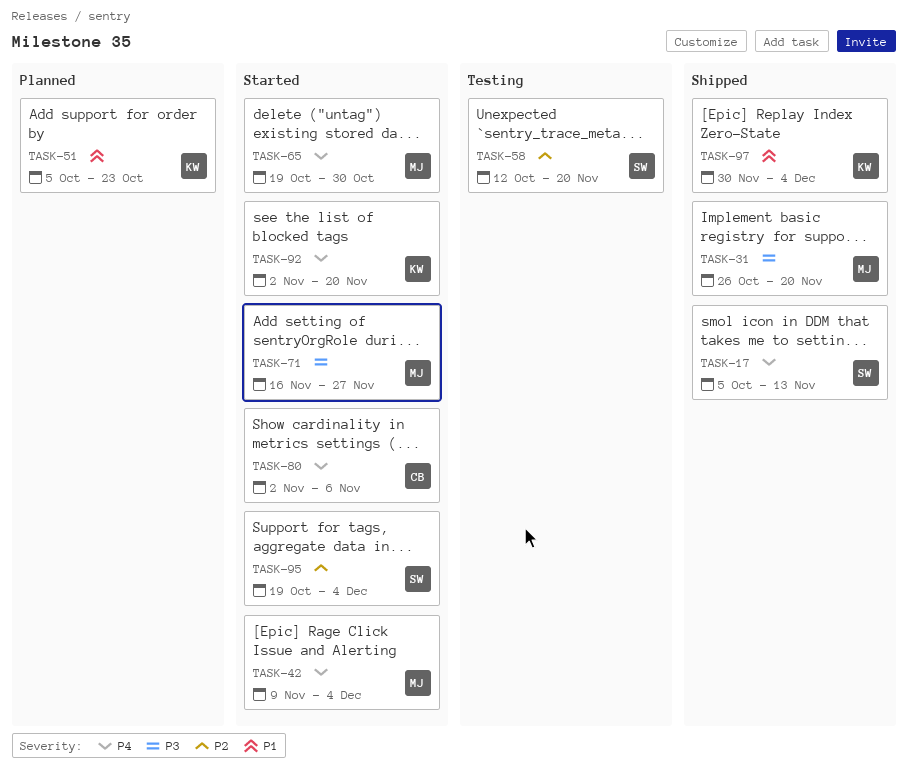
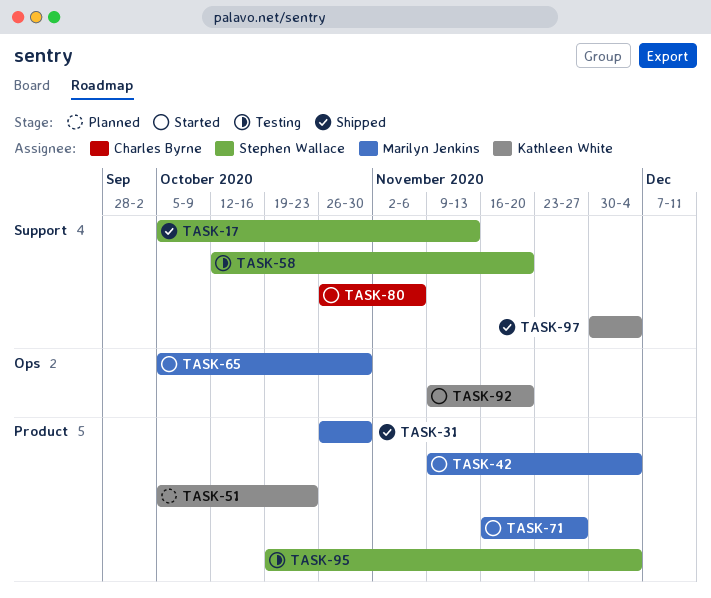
TASK-31, due: Nov 20 -> Oct 30
TASK-65, start: Oct 19 -> Oct 5
TASK-80, start: Nov 2 -> Oct 26
TASK-92, start: Nov 2 -> Nov 9
TASK-95, status: Started -> Testing

